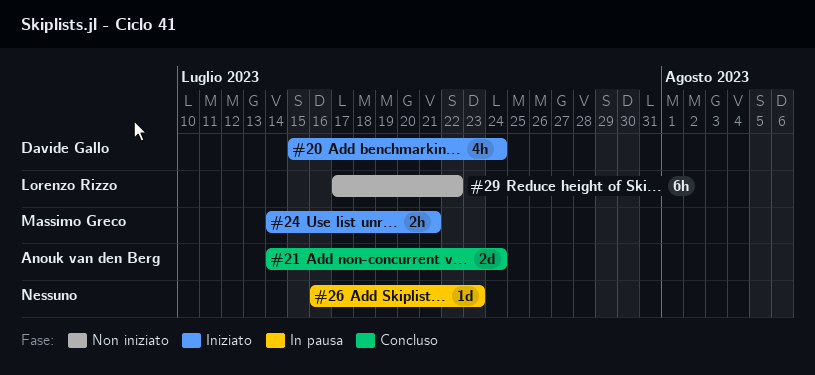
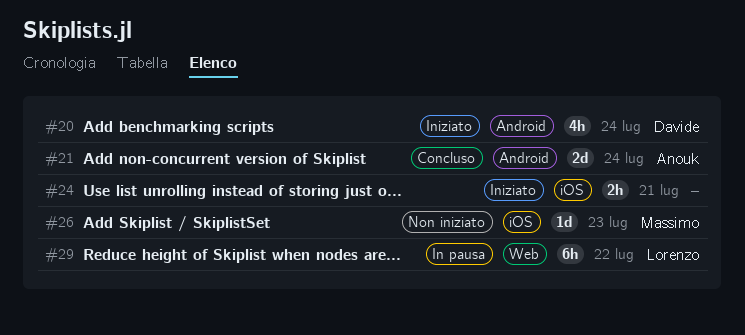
#24, owner: Massimo Greco -> none
#26, status: In pausa -> Non iniziato
#26, owner: none -> Massimo Greco
#29, status: Non iniziato -> In pausa

